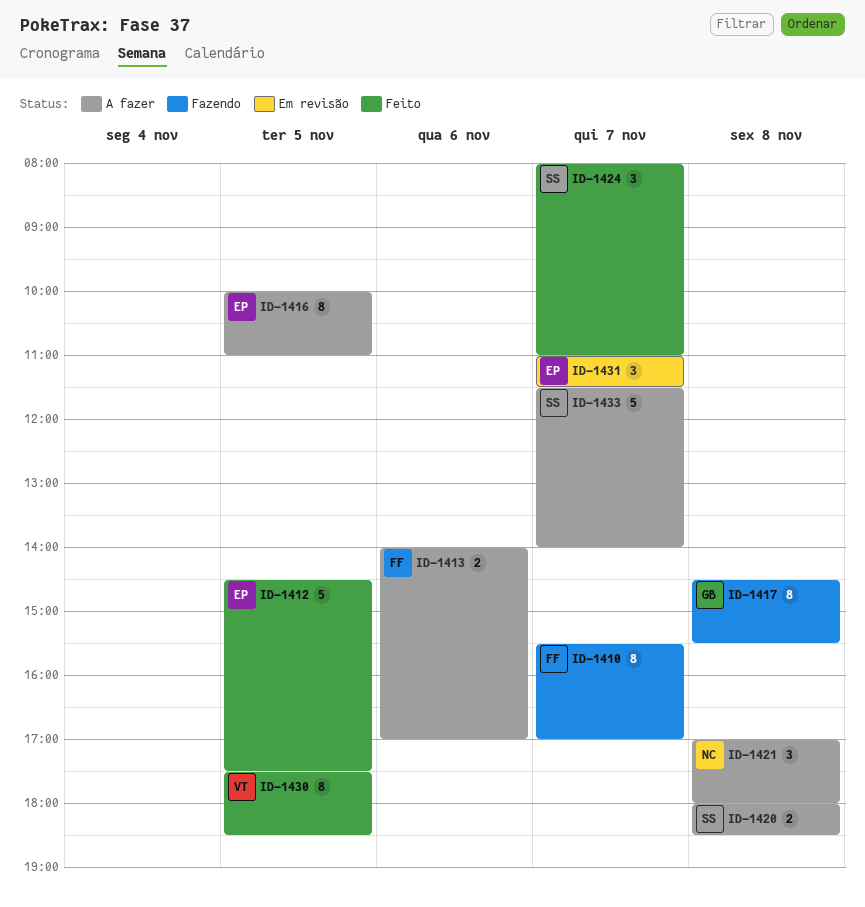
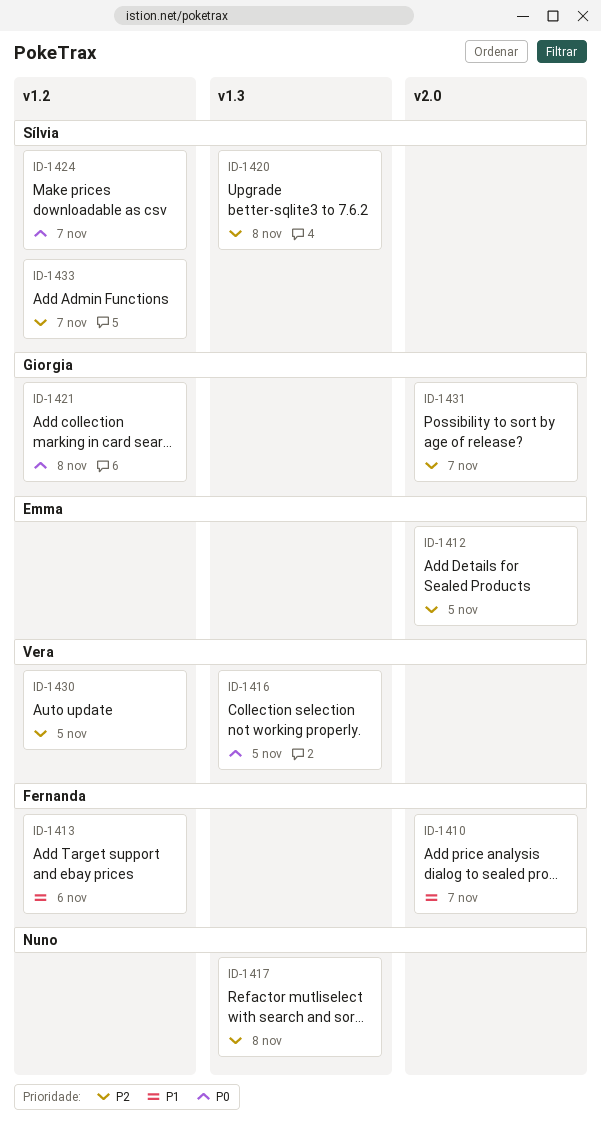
ID-1416, owner: Emma -> Vera
ID-1417, owner: Giorgia -> Nuno
ID-1421, owner: Nuno -> Giorgia
ID-1431, owner: Emma -> Giorgia

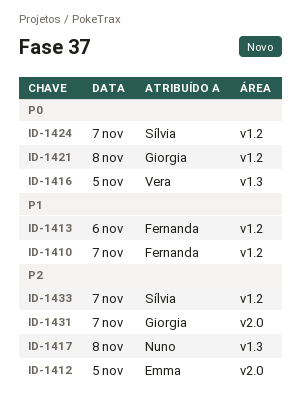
ID-1410, label: v2.0 -> v1.2
ID-1420: present -> none
ID-1430: present -> none

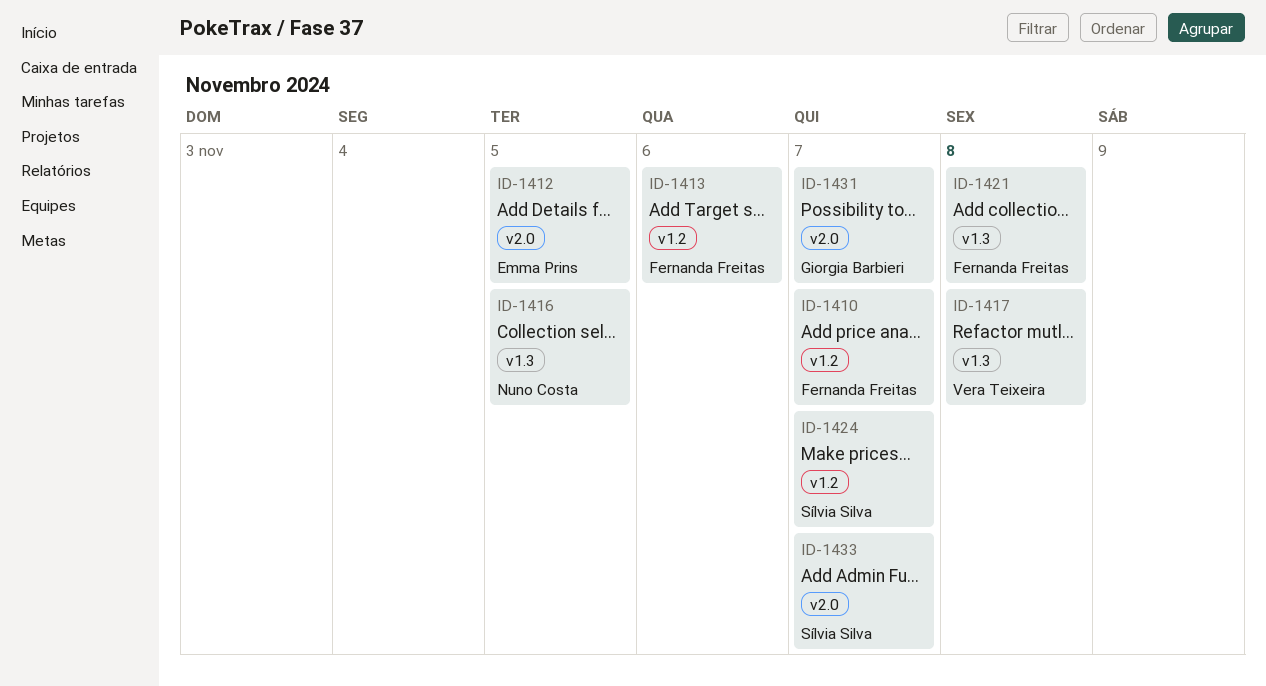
ID-1416, owner: Vera Teixeira -> Nuno Costa
ID-1417, owner: Nuno Costa -> Vera Teixeira
ID-1421, owner: Giorgia Barbieri -> Fernanda Freitas
ID-1421, label: v1.2 -> v1.3
ID-1433, label: v1.2 -> v2.0

